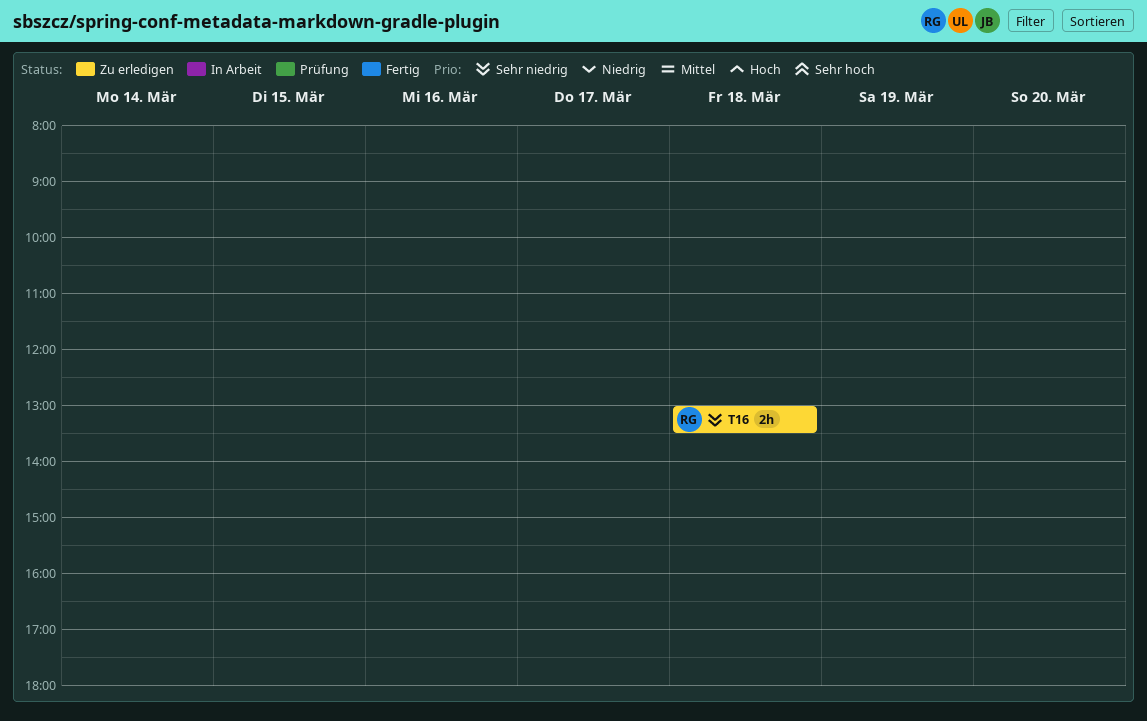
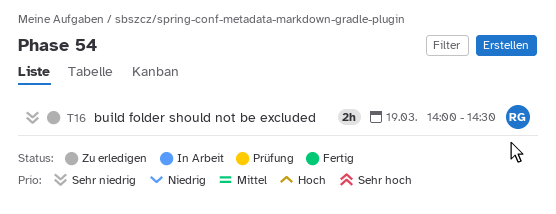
T16, day: Mar 18 -> Mar 19
T16, begins: 13:00 -> 14:00
T16, ends: 13:30 -> 14:30

